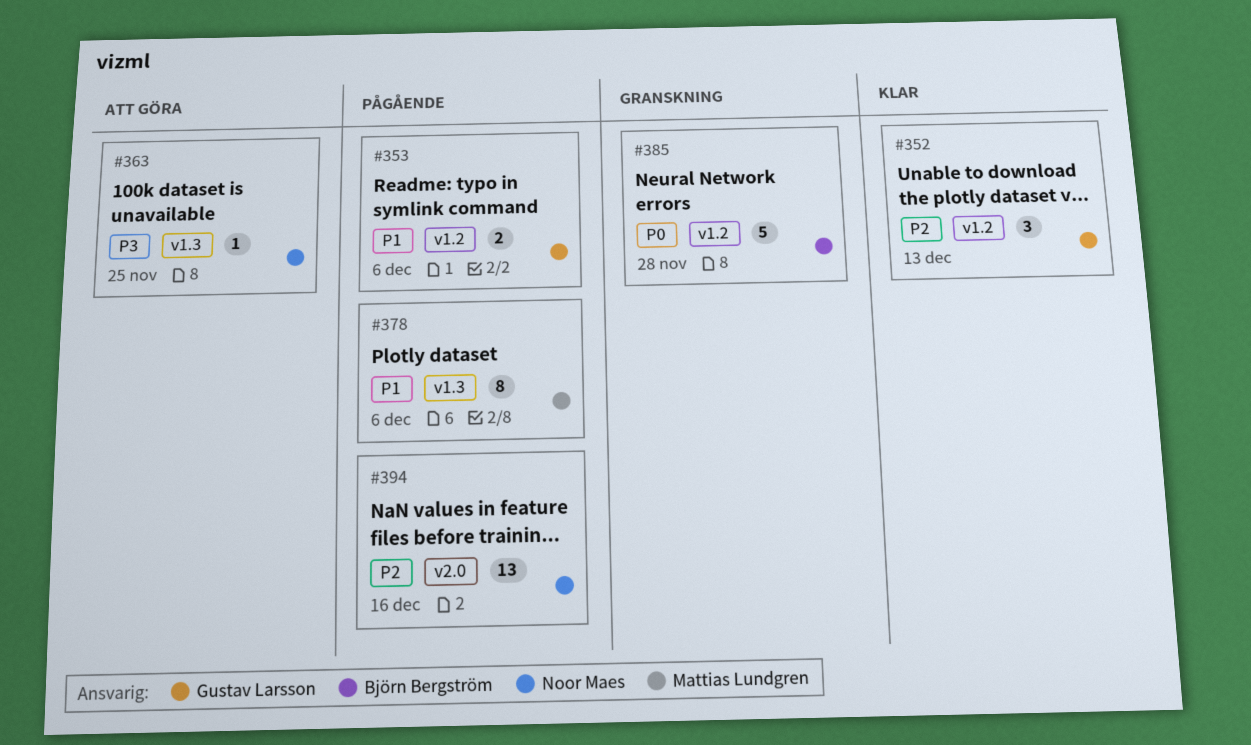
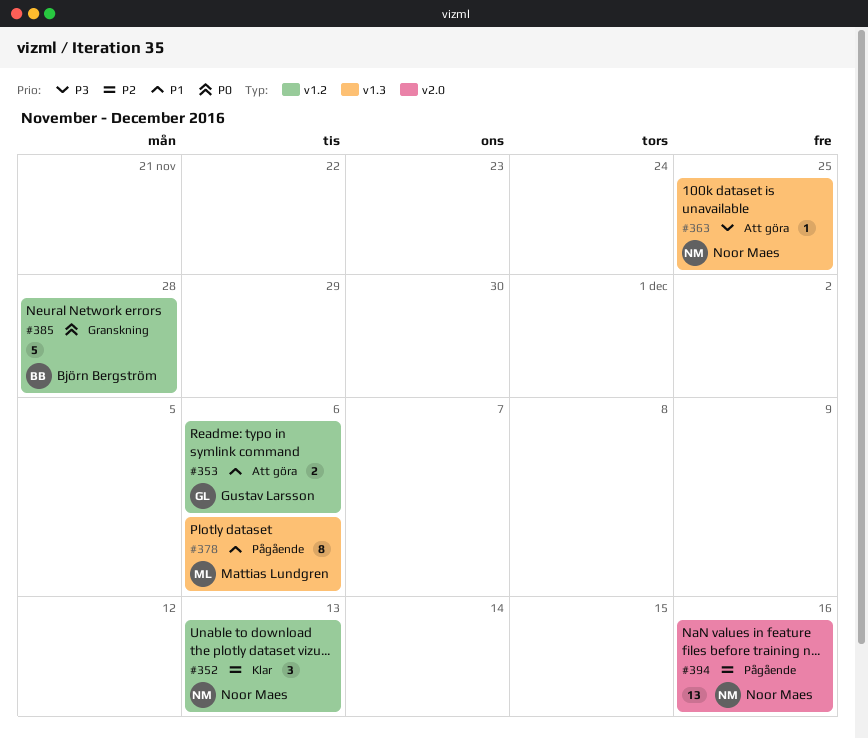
#352, owner: Gustav Larsson -> Noor Maes
#353, status: Pågående -> Att göra

